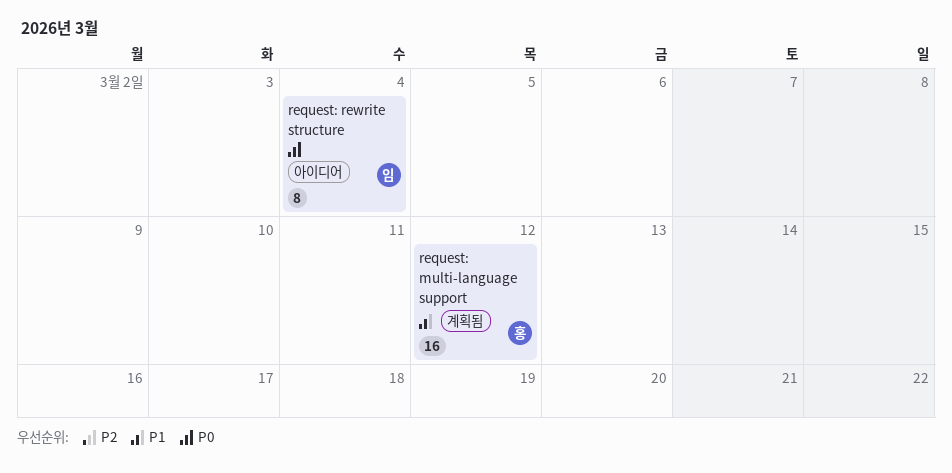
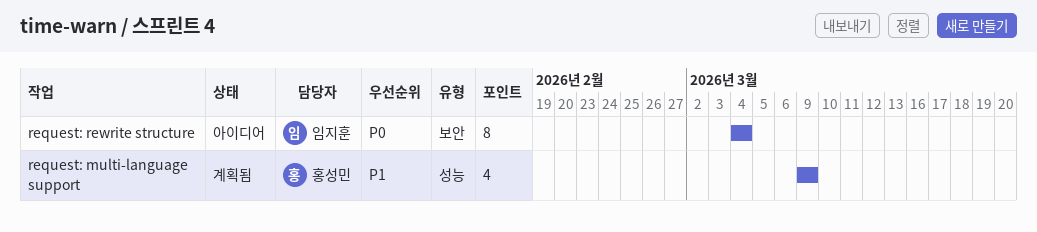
request: multi-language support, estimate: 16 -> 4
request: multi-language support, due: Mar 12 -> Mar 9

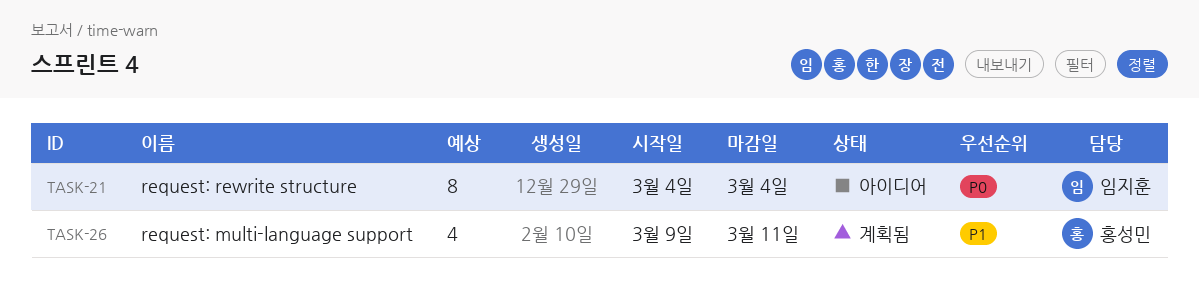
request: multi-language support, due: Mar 9 -> Mar 11

